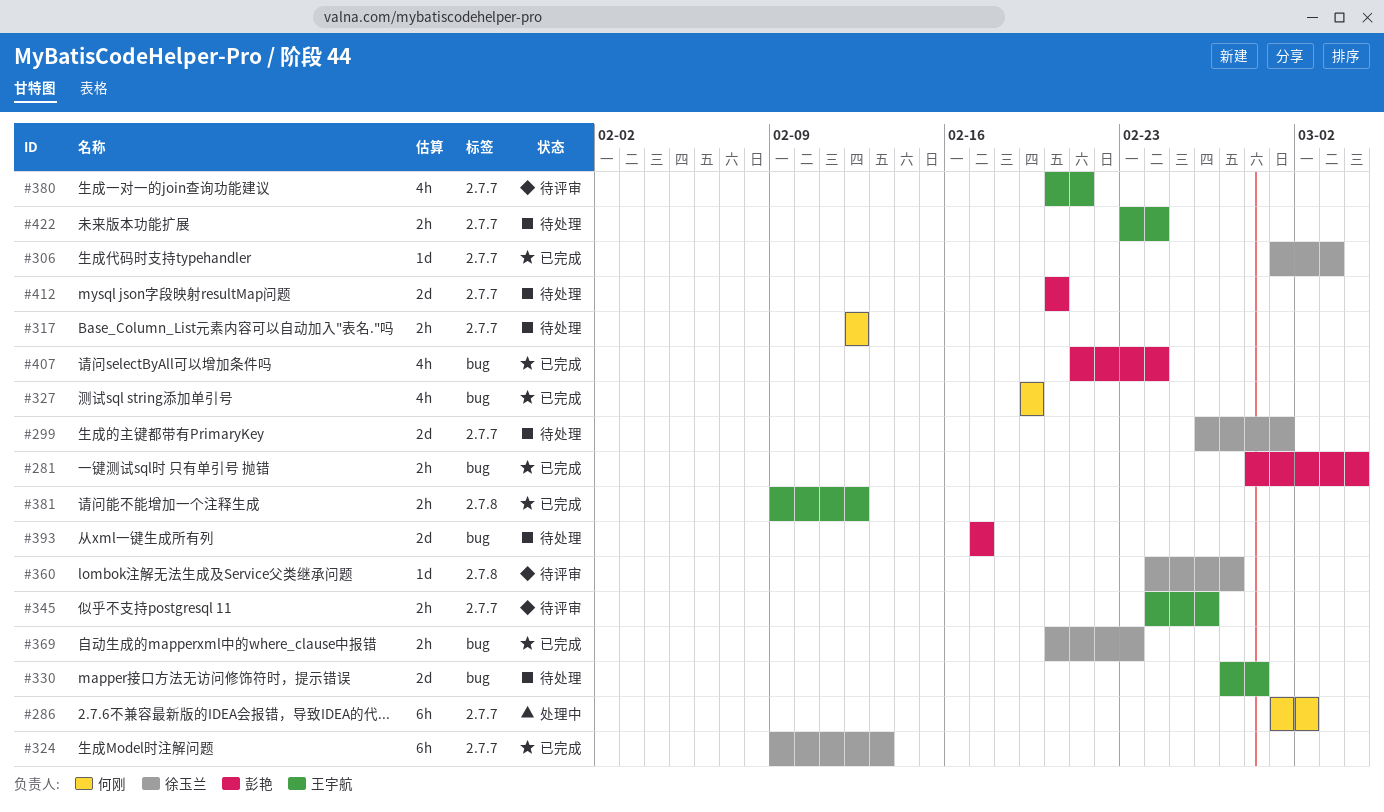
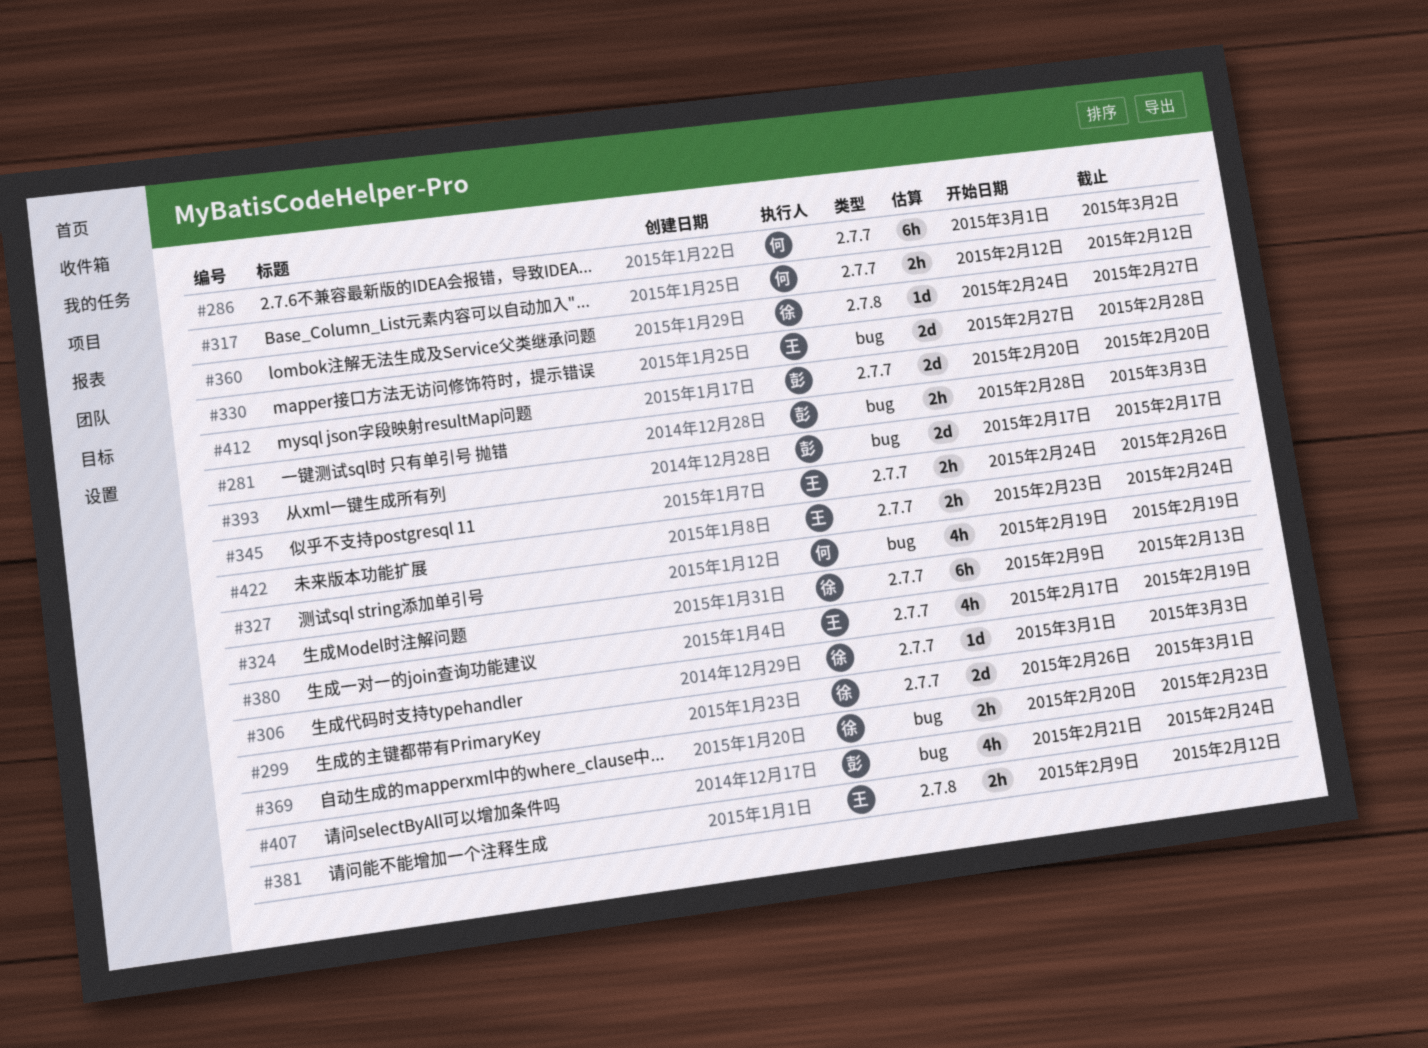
#281, due: Mar 4 -> Mar 3
#380, start: Feb 20 -> Feb 17
#380, due: Feb 21 -> Feb 19

